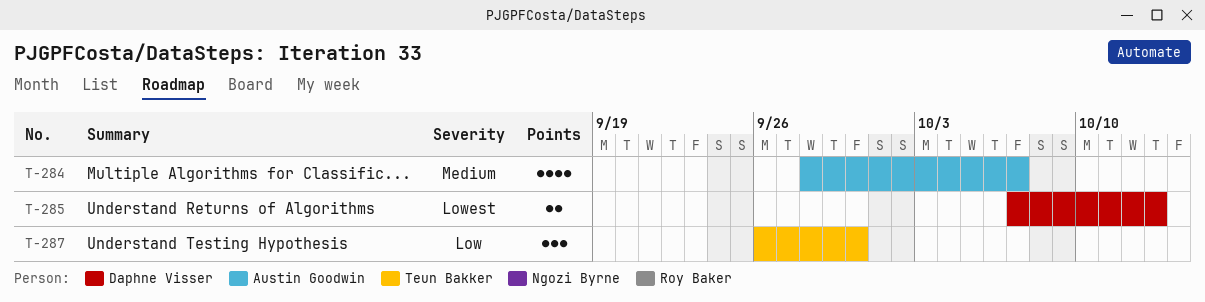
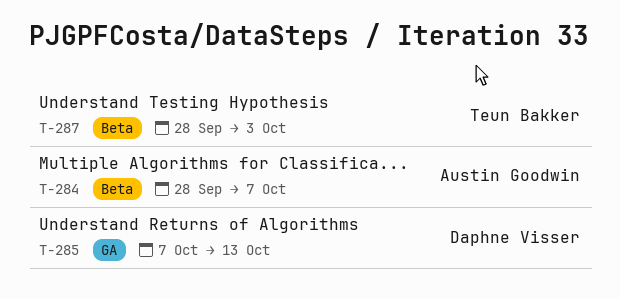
T-287, start: Sep 26 -> Sep 28
T-287, due: Sep 30 -> Oct 3

